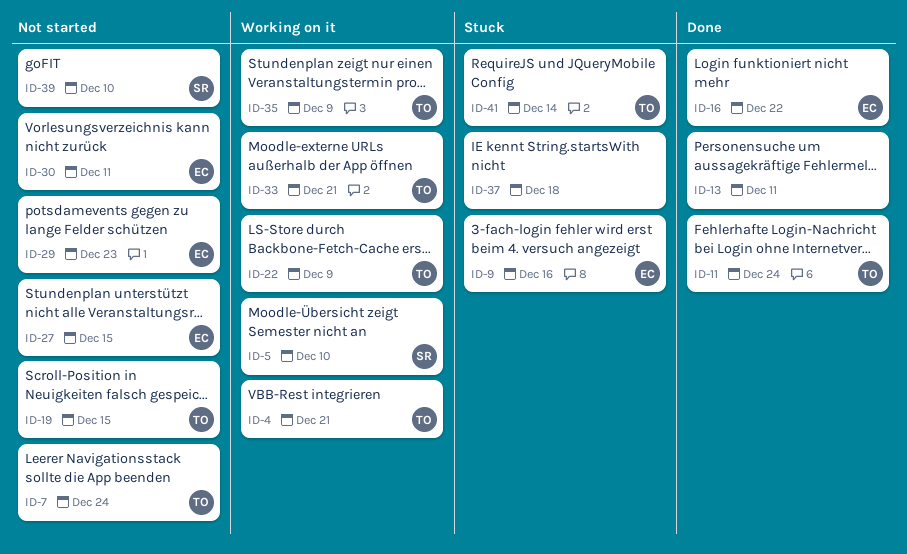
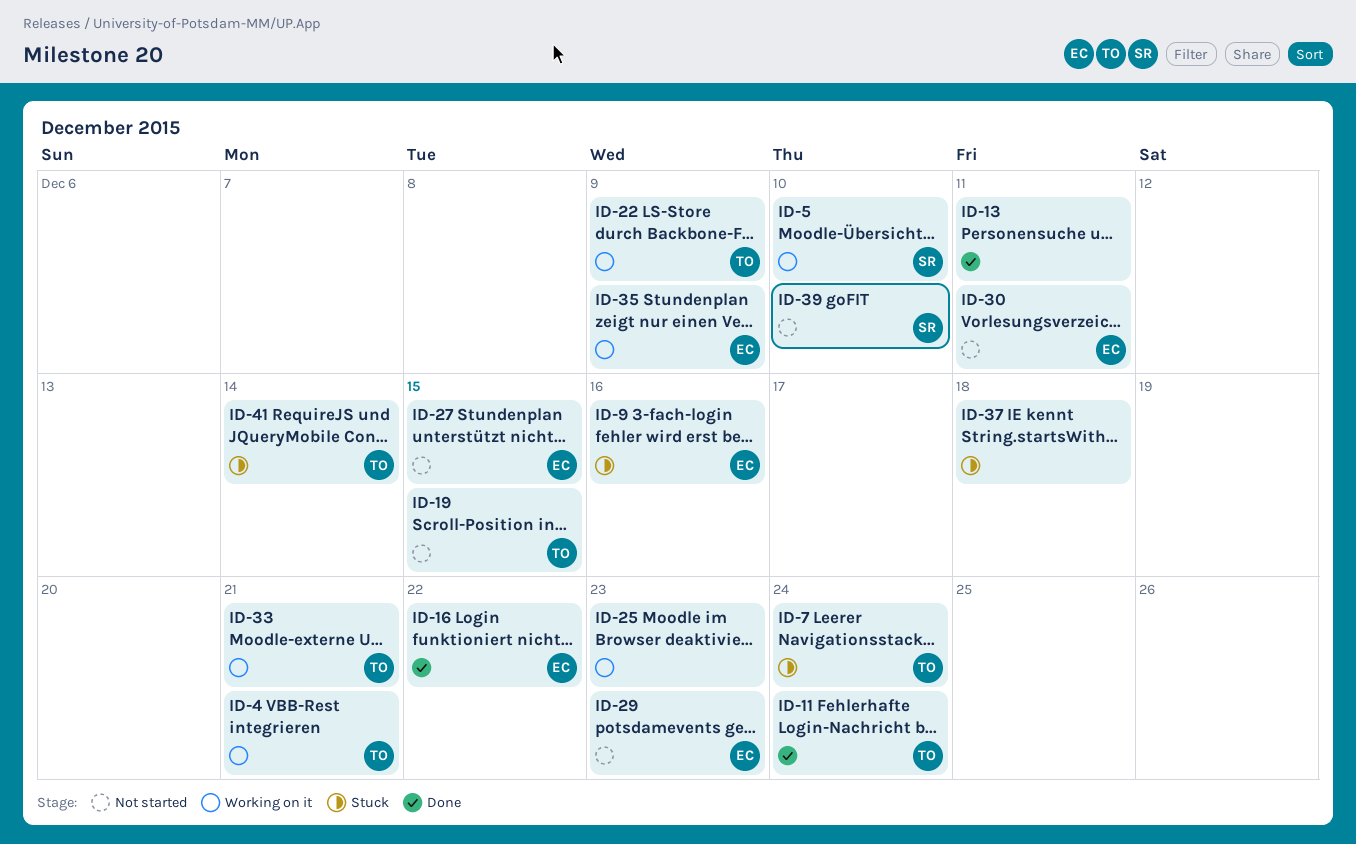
ID-7, status: Not started -> Stuck
ID-25: none -> present
ID-35, owner: TO -> EC

